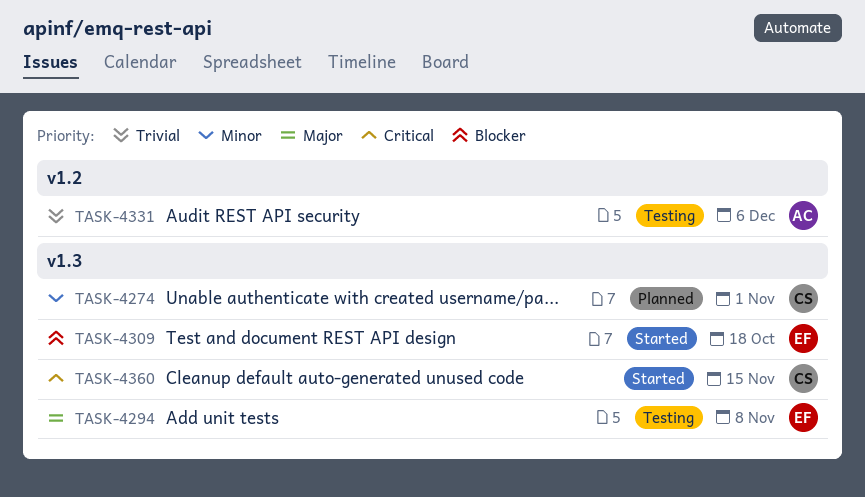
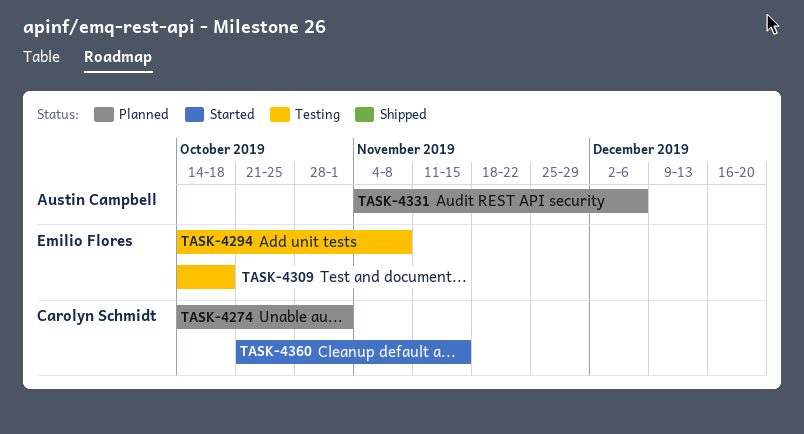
TASK-4309, status: Started -> Testing
TASK-4331, status: Testing -> Planned

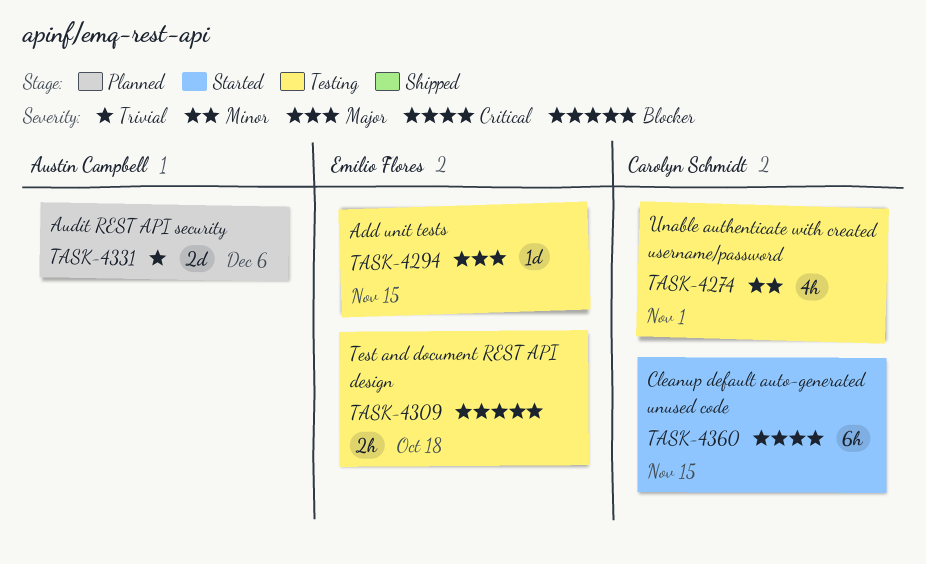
TASK-4274, status: Planned -> Testing
TASK-4294, due: Nov 8 -> Nov 15

